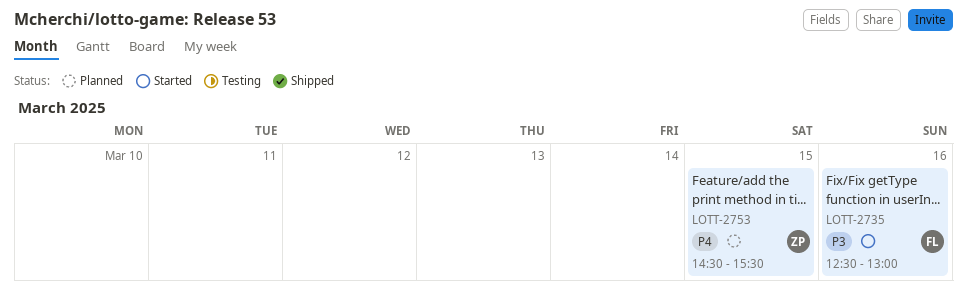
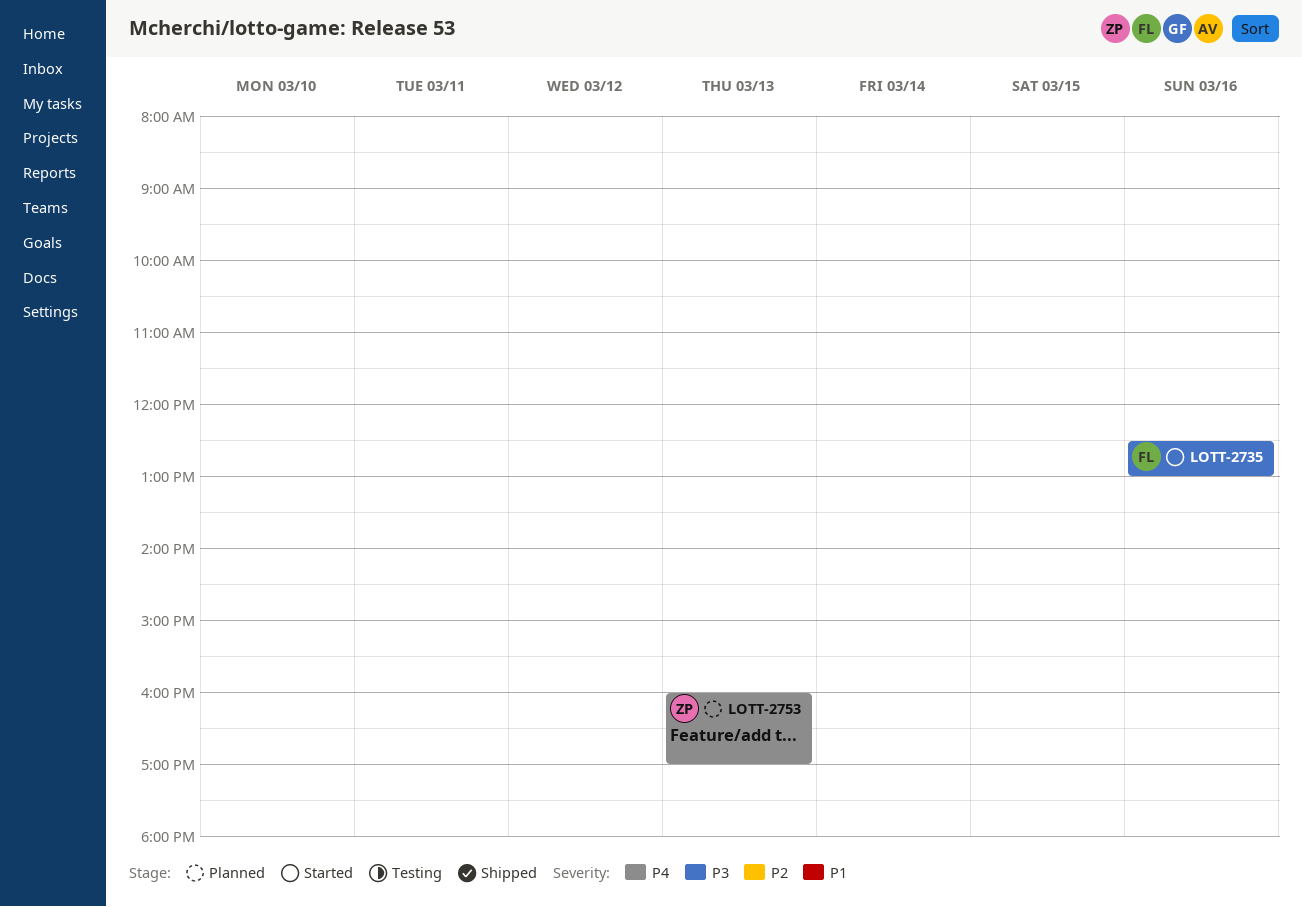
LOTT-2753, day: Mar 15 -> Mar 13
LOTT-2753, begins: 14:30 -> 16:00
LOTT-2753, ends: 15:30 -> 17:00

